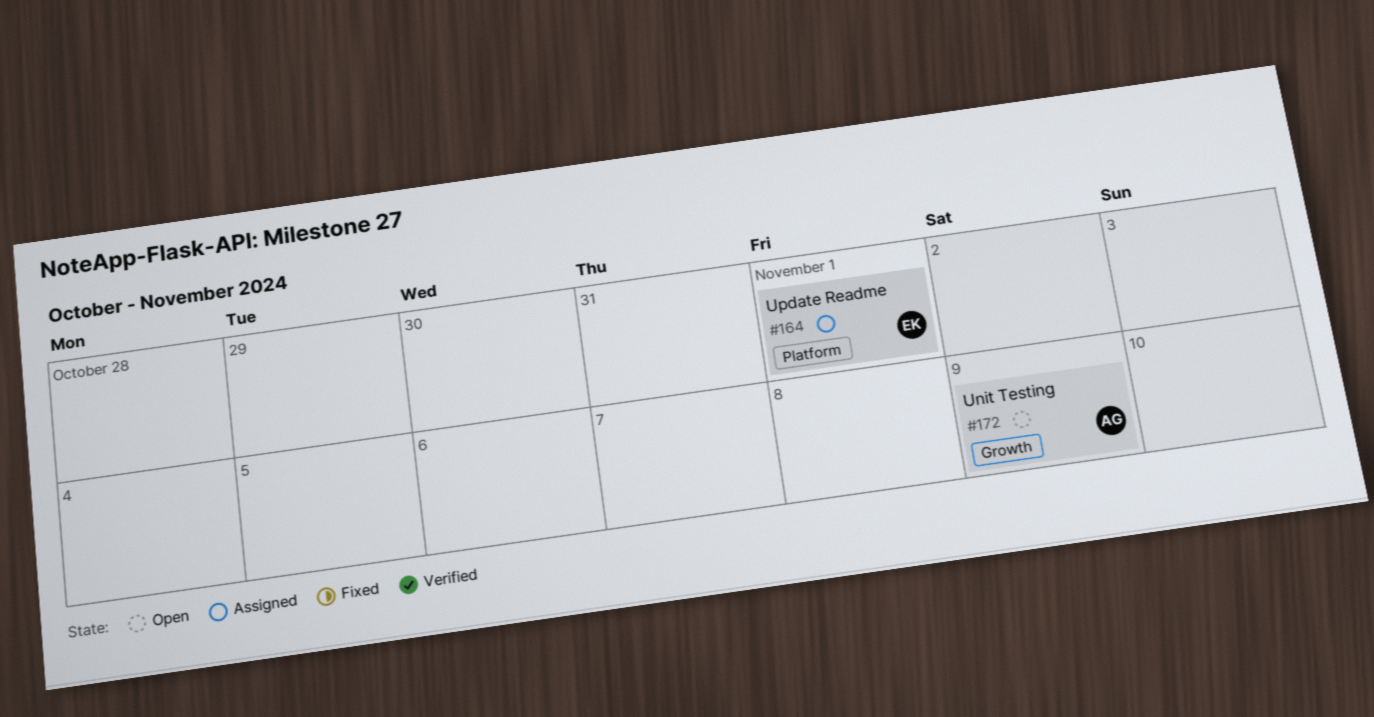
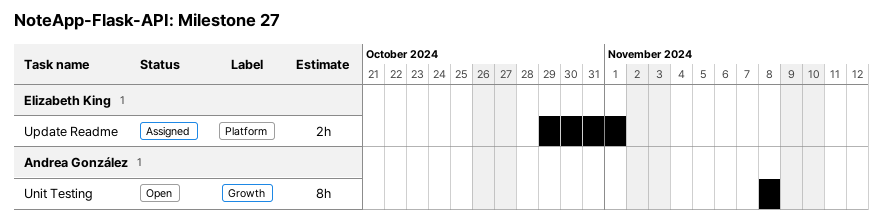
Unit Testing, due: Nov 9 -> Nov 8

